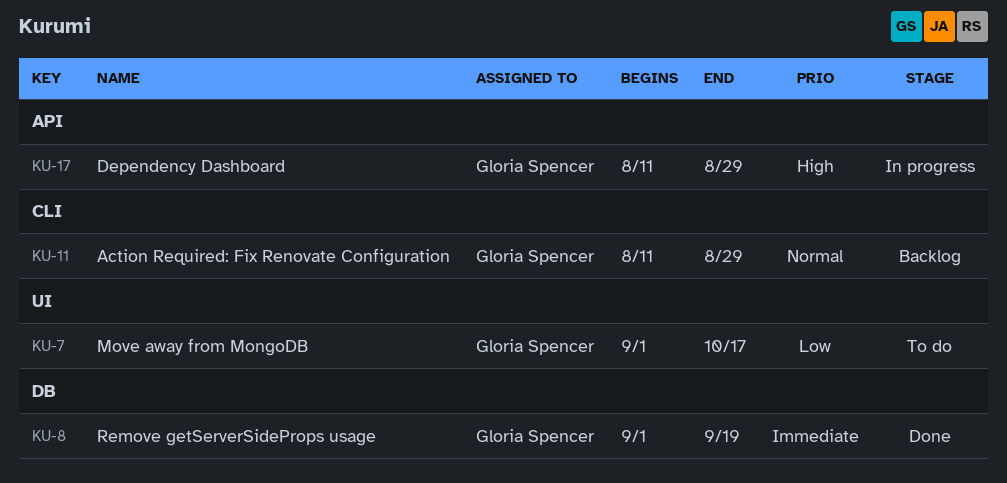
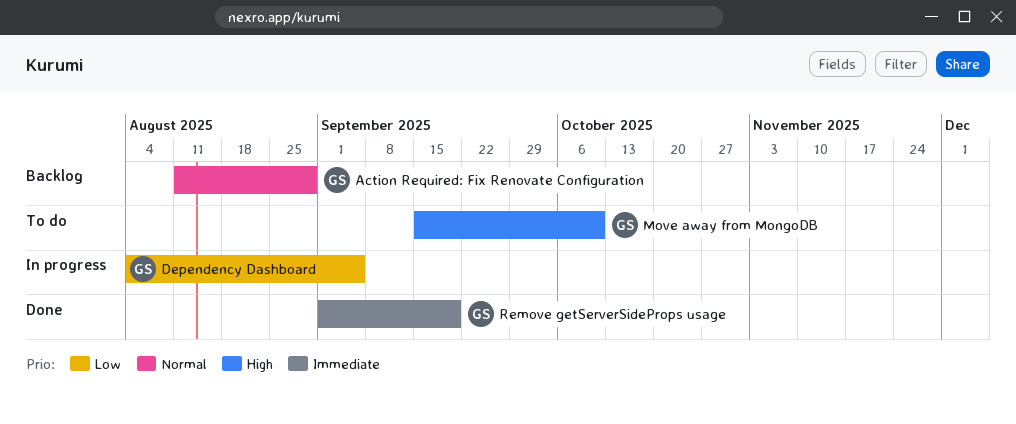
Dependency Dashboard, priority: High -> Low
Dependency Dashboard, start: Aug 11 -> Aug 4
Dependency Dashboard, due: Aug 29 -> Sep 5
Move away from MongoDB, priority: Low -> High
Move away from MongoDB, start: Sep 1 -> Sep 15
Move away from MongoDB, due: Oct 17 -> Oct 10

